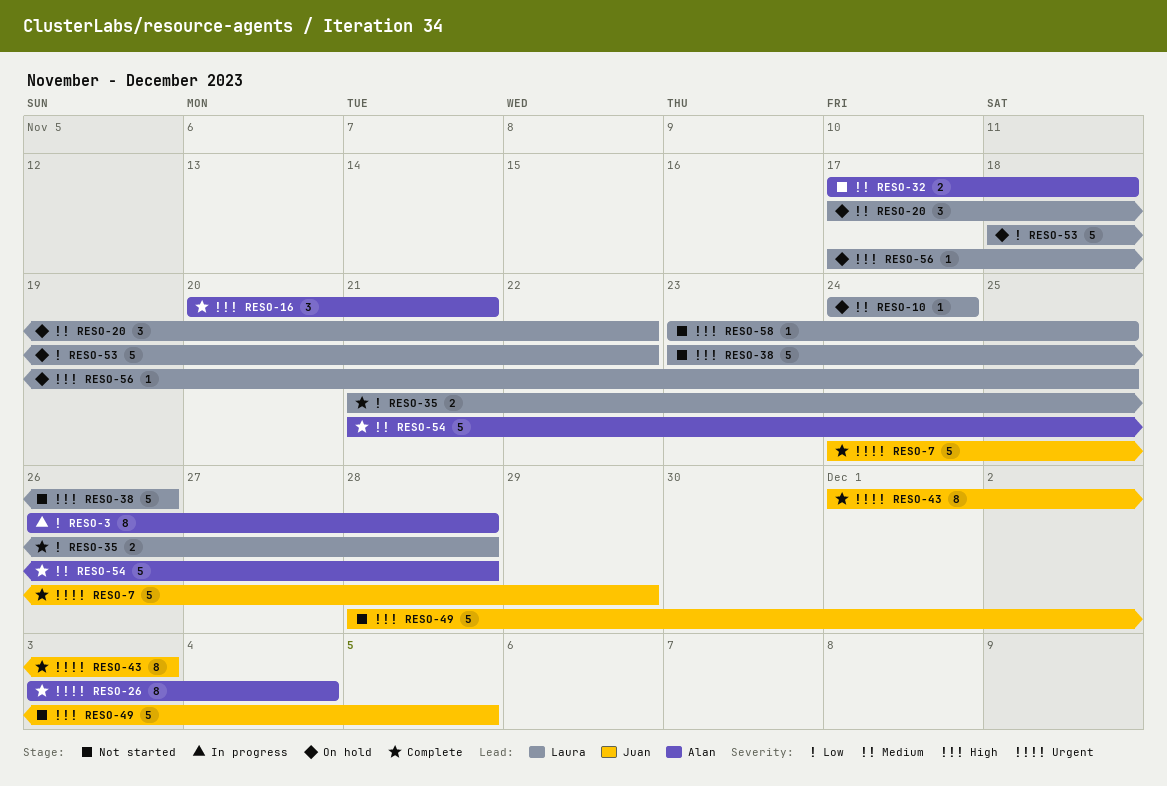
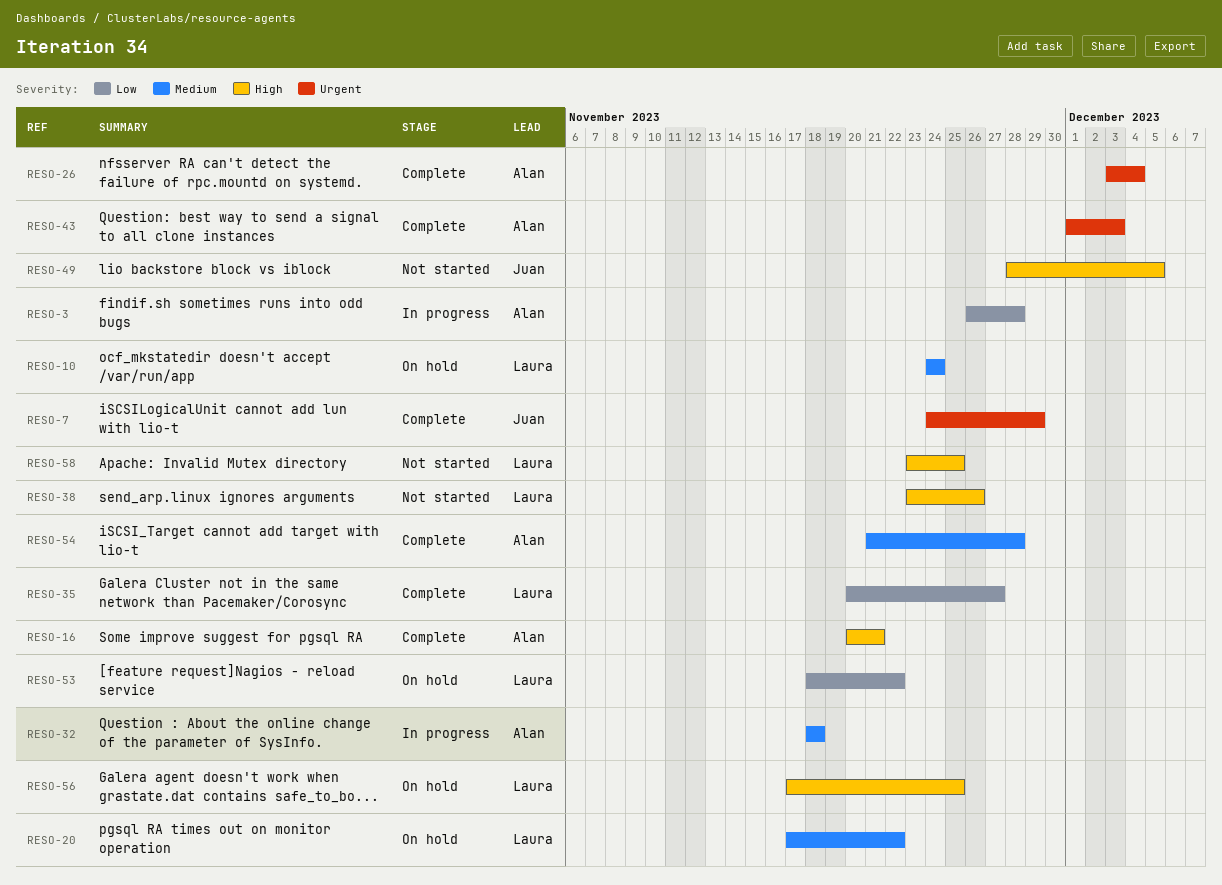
RESO-32, status: Not started -> In progress
RESO-32, start: Nov 17 -> Nov 18
RESO-35, start: Nov 21 -> Nov 20
RESO-35, due: Nov 28 -> Nov 27
RESO-43, owner: Juan -> Alan

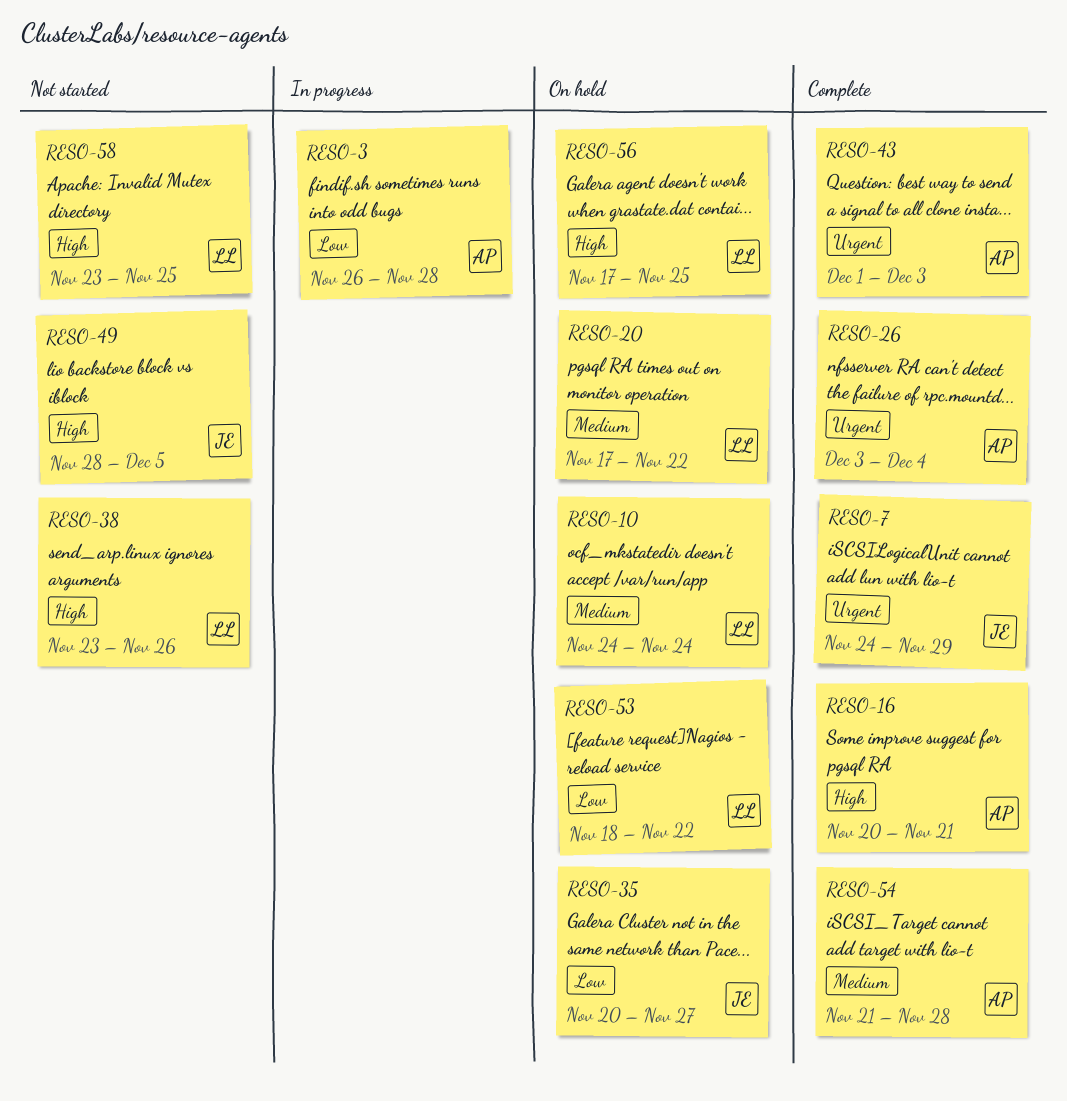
RESO-32: present -> none
RESO-35, status: Complete -> On hold
RESO-35, owner: Laura -> Juan

